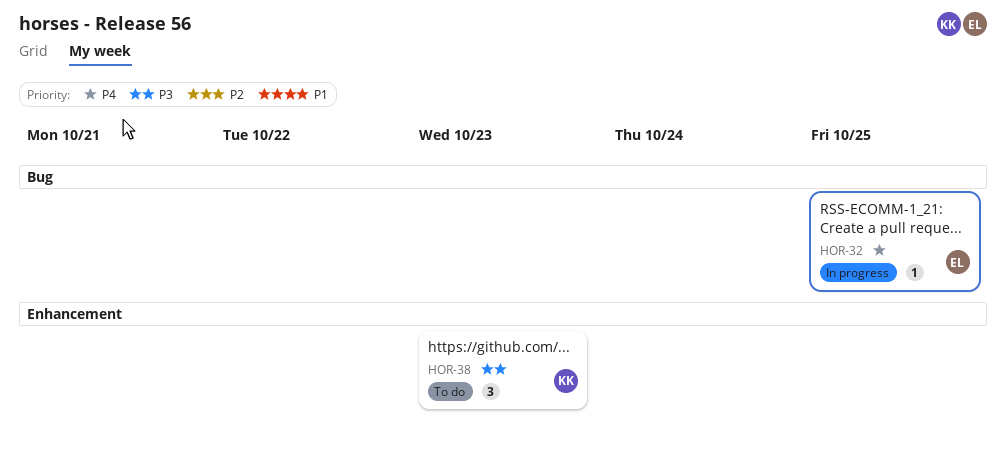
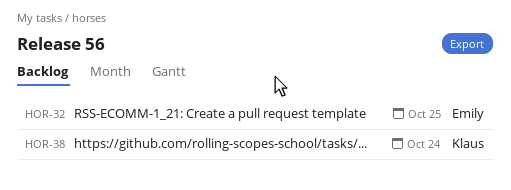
HOR-38, due: Oct 23 -> Oct 24

